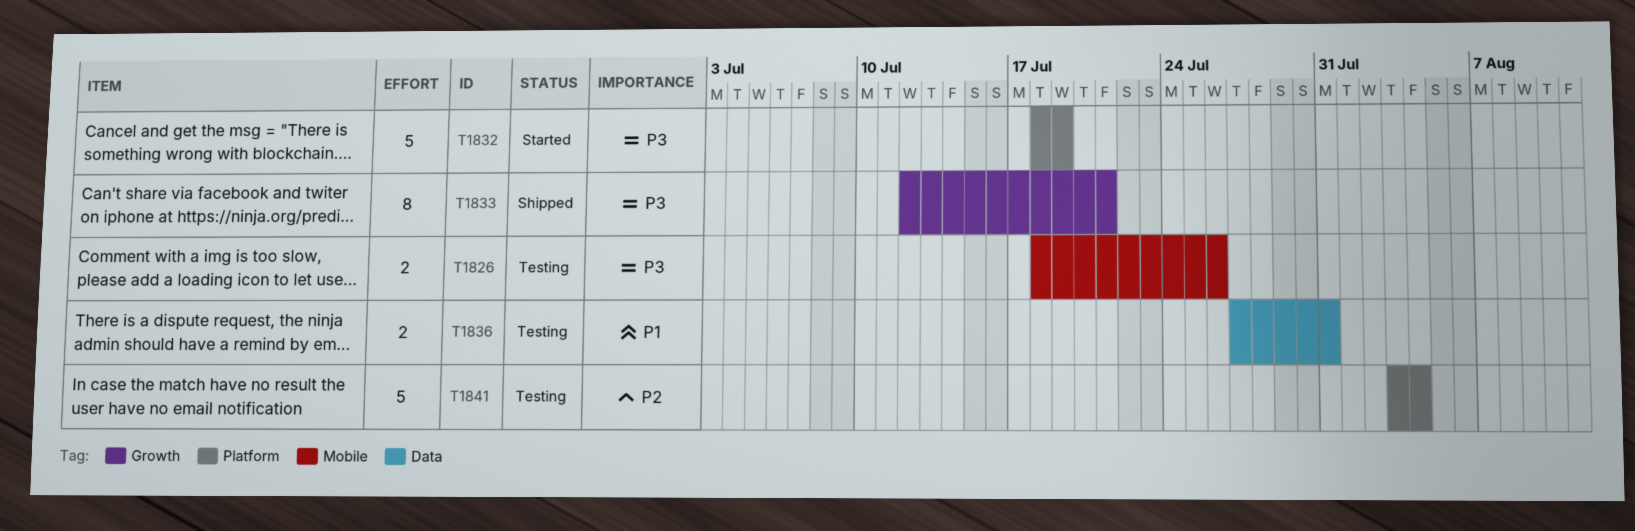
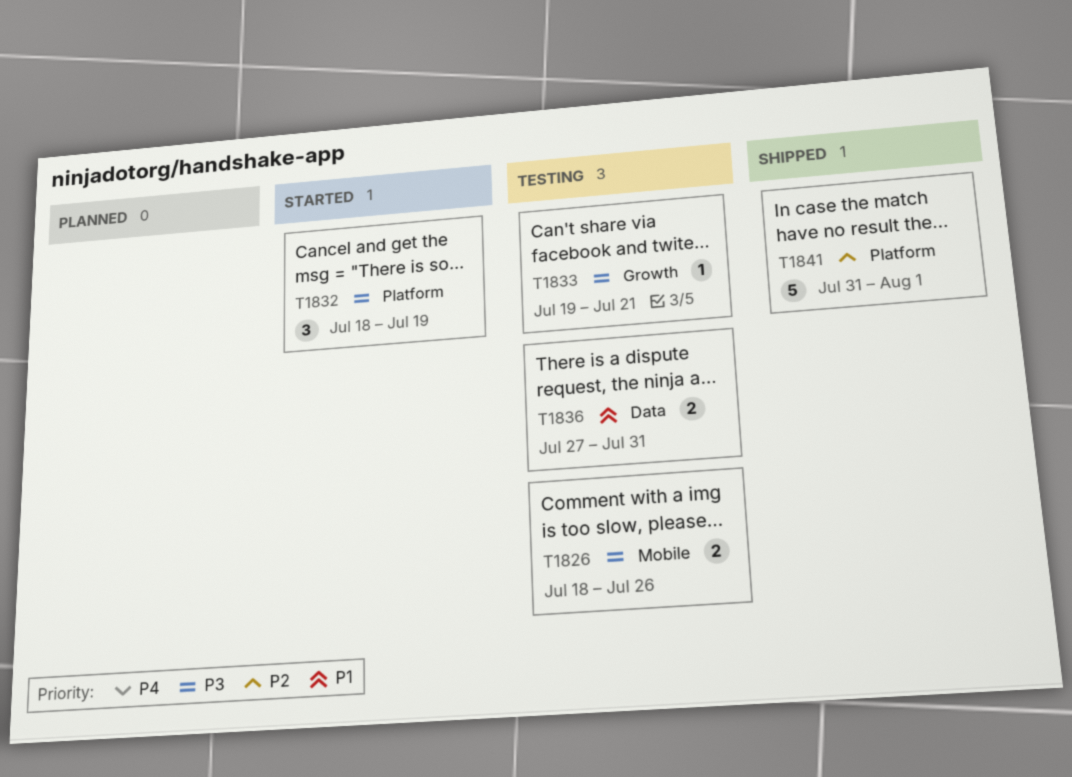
T1832, estimate: 5 -> 3
T1833, status: Shipped -> Testing
T1833, estimate: 8 -> 1
T1833, start: Jul 12 -> Jul 19
T1841, status: Testing -> Shipped
T1841, start: Aug 3 -> Jul 31
T1841, due: Aug 4 -> Aug 1

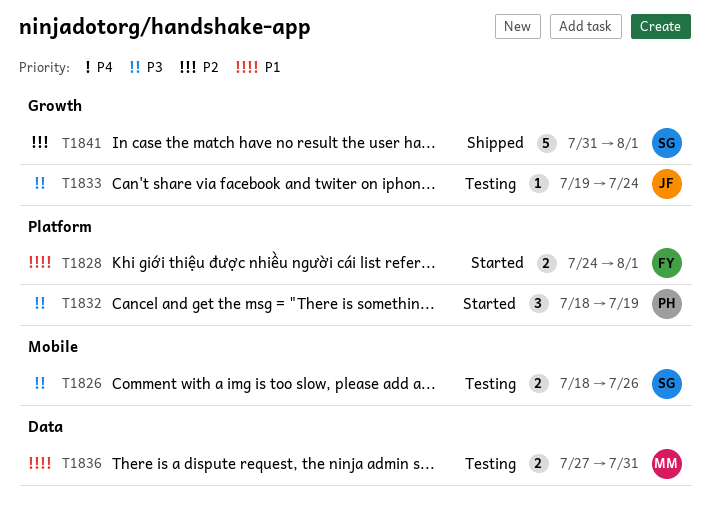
T1828: none -> present
T1833, due: Jul 21 -> Jul 24
T1841, label: Platform -> Growth

